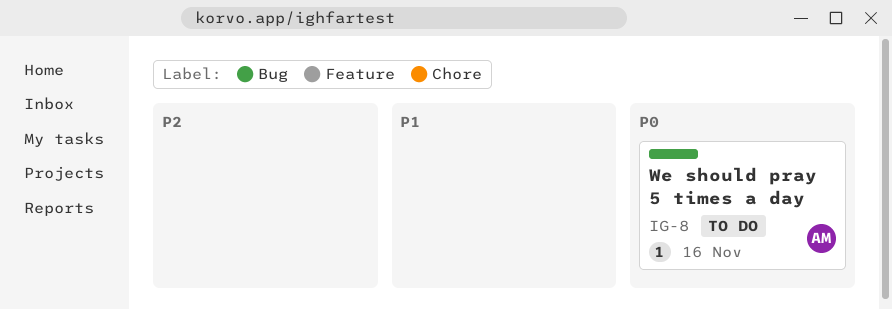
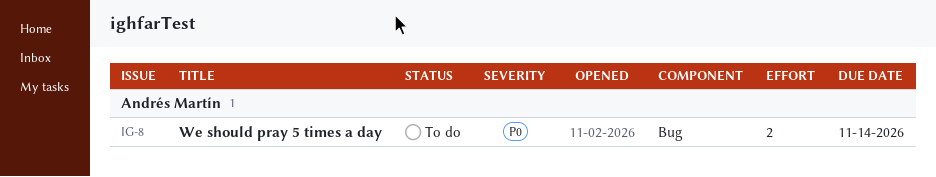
IG-8, estimate: 1 -> 2
IG-8, due: Nov 16 -> Nov 14

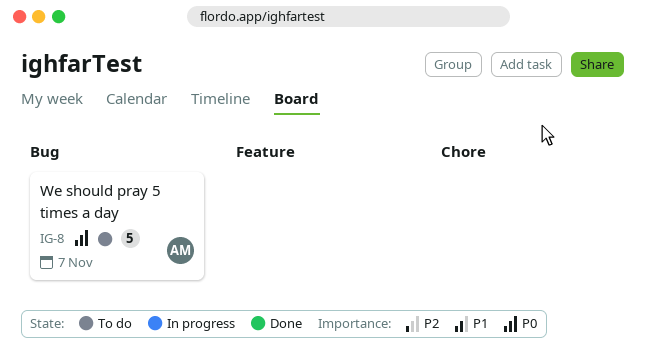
IG-8, estimate: 2 -> 5
IG-8, due: Nov 14 -> Nov 7

